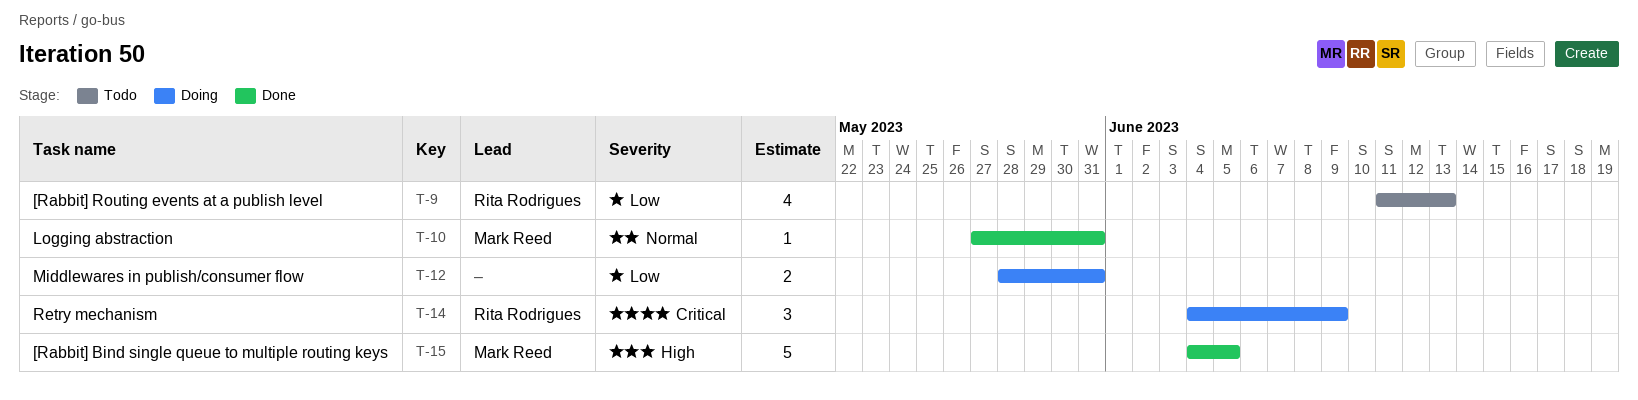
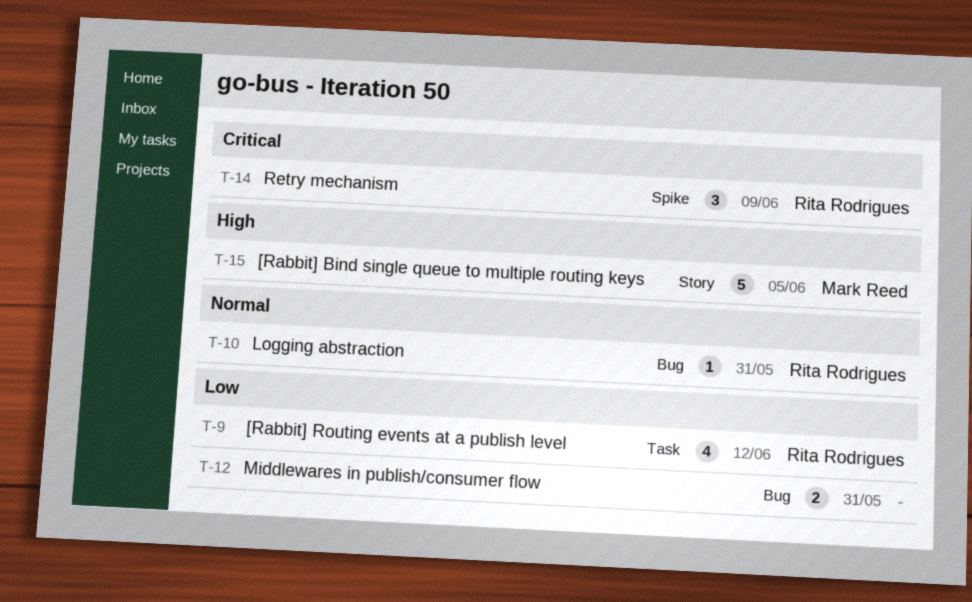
T-9, due: Jun 13 -> Jun 12
T-10, owner: Mark Reed -> Rita Rodrigues

